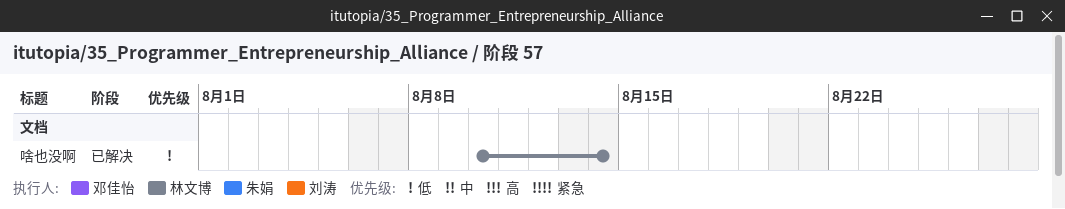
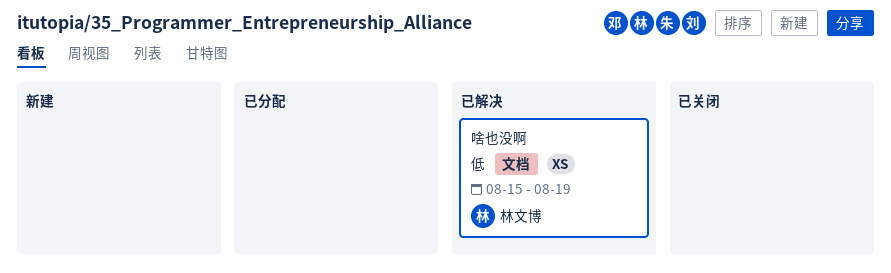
啥也没啊, start: Aug 10 -> Aug 15
啥也没啊, due: Aug 14 -> Aug 19

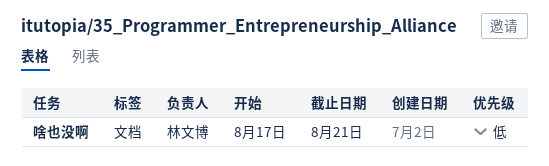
啥也没啊, start: Aug 15 -> Aug 17
啥也没啊, due: Aug 19 -> Aug 21

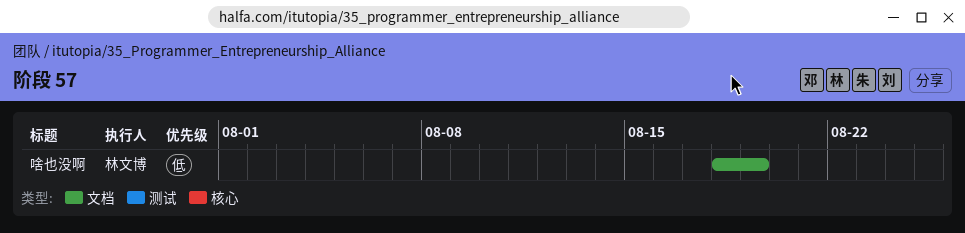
啥也没啊, start: Aug 17 -> Aug 18
啥也没啊, due: Aug 21 -> Aug 19

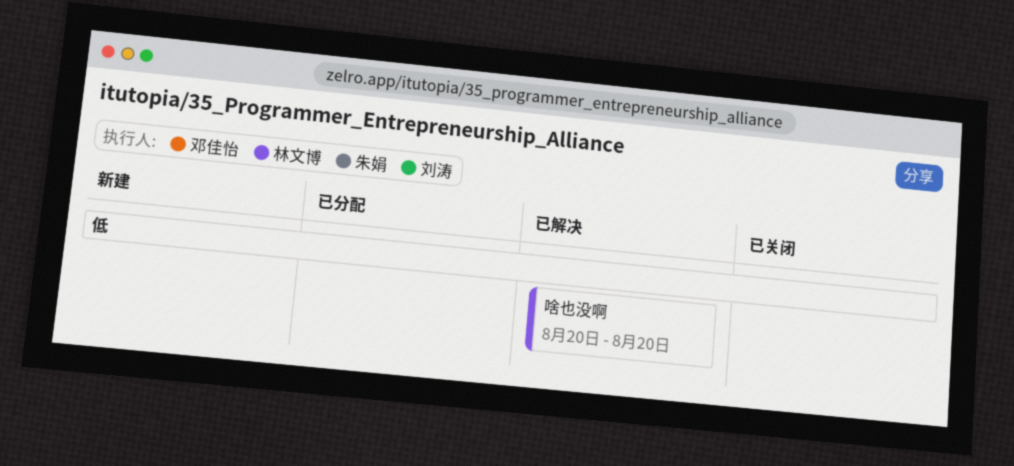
啥也没啊, start: Aug 18 -> Aug 20
啥也没啊, due: Aug 19 -> Aug 20

